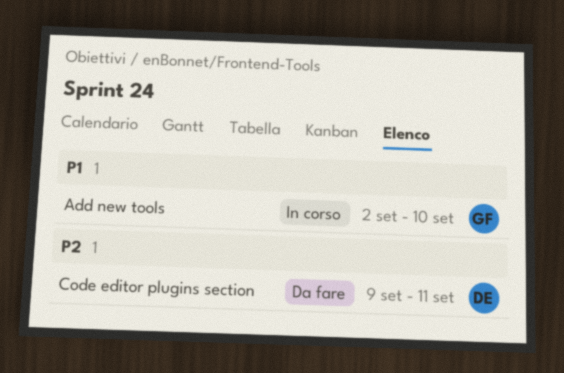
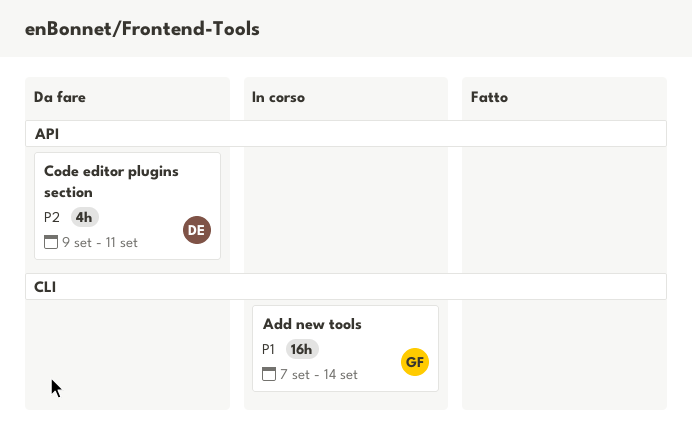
Add new tools, start: Sep 2 -> Sep 7
Add new tools, due: Sep 10 -> Sep 14

